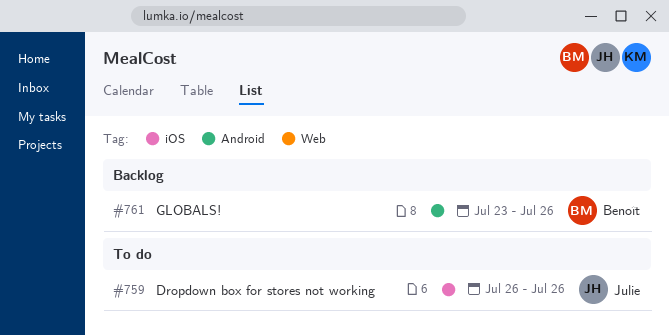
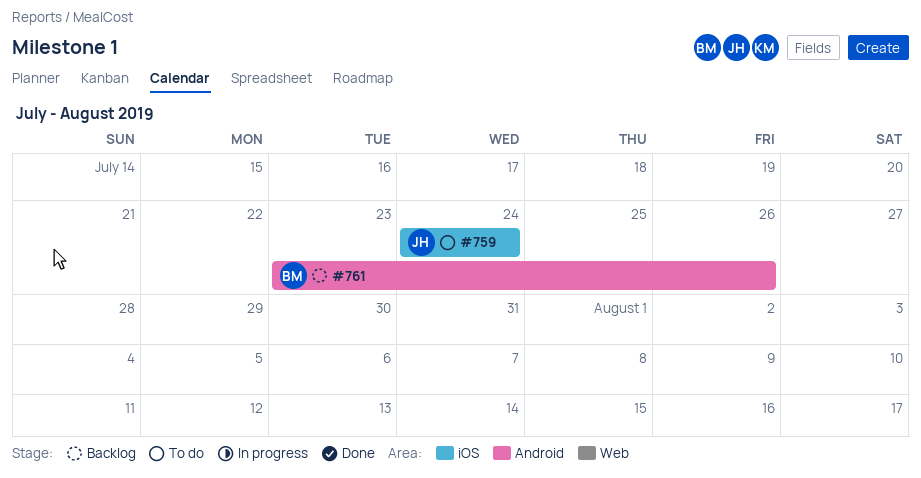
#759, start: Jul 26 -> Jul 24
#759, due: Jul 26 -> Jul 24

